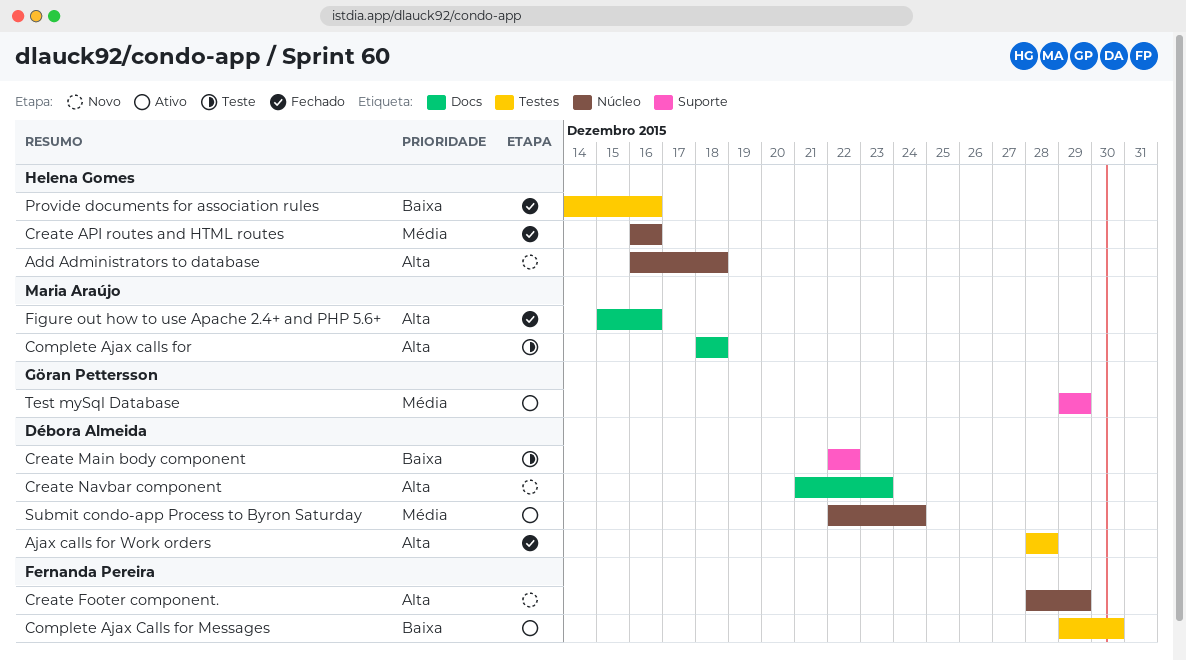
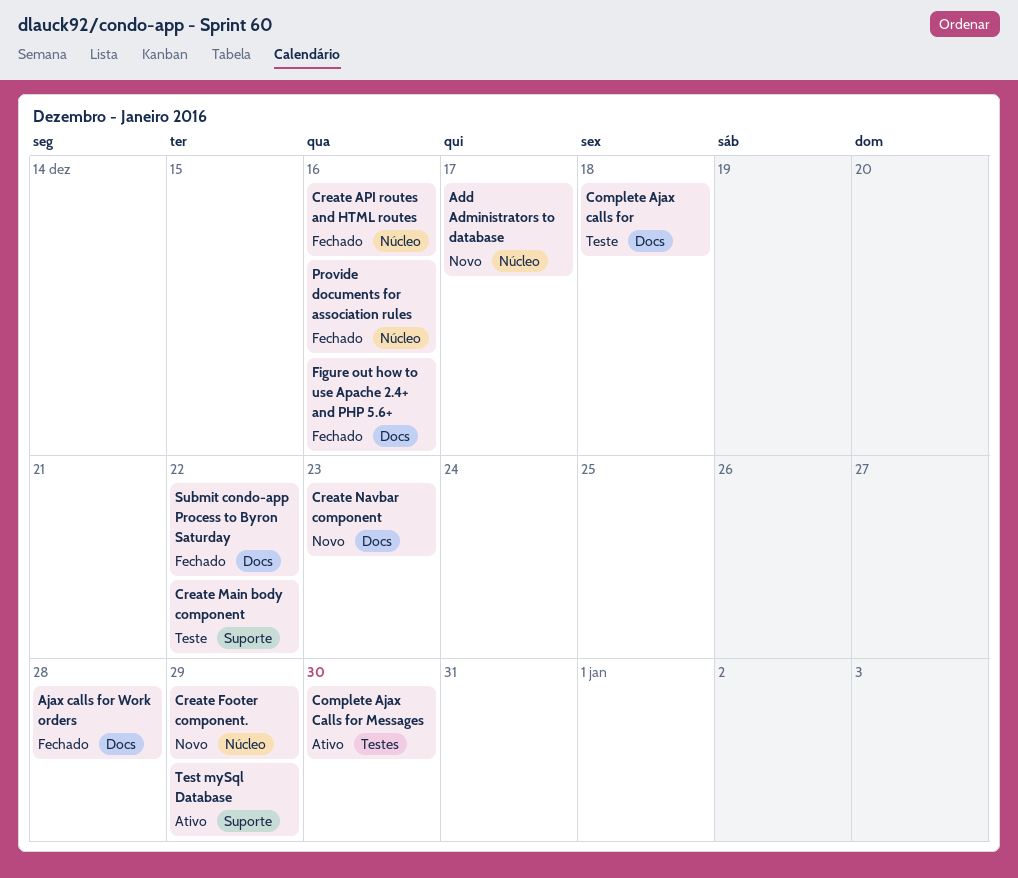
Add Administrators to database, due: Dec 18 -> Dec 17
Ajax calls for Work orders, label: Testes -> Docs
Provide documents for association rules, label: Testes -> Núcleo
Submit condo-app Process to Byron Saturday, status: Ativo -> Fechado
Submit condo-app Process to Byron Saturday, label: Núcleo -> Docs
Submit condo-app Process to Byron Saturday, due: Dec 24 -> Dec 22

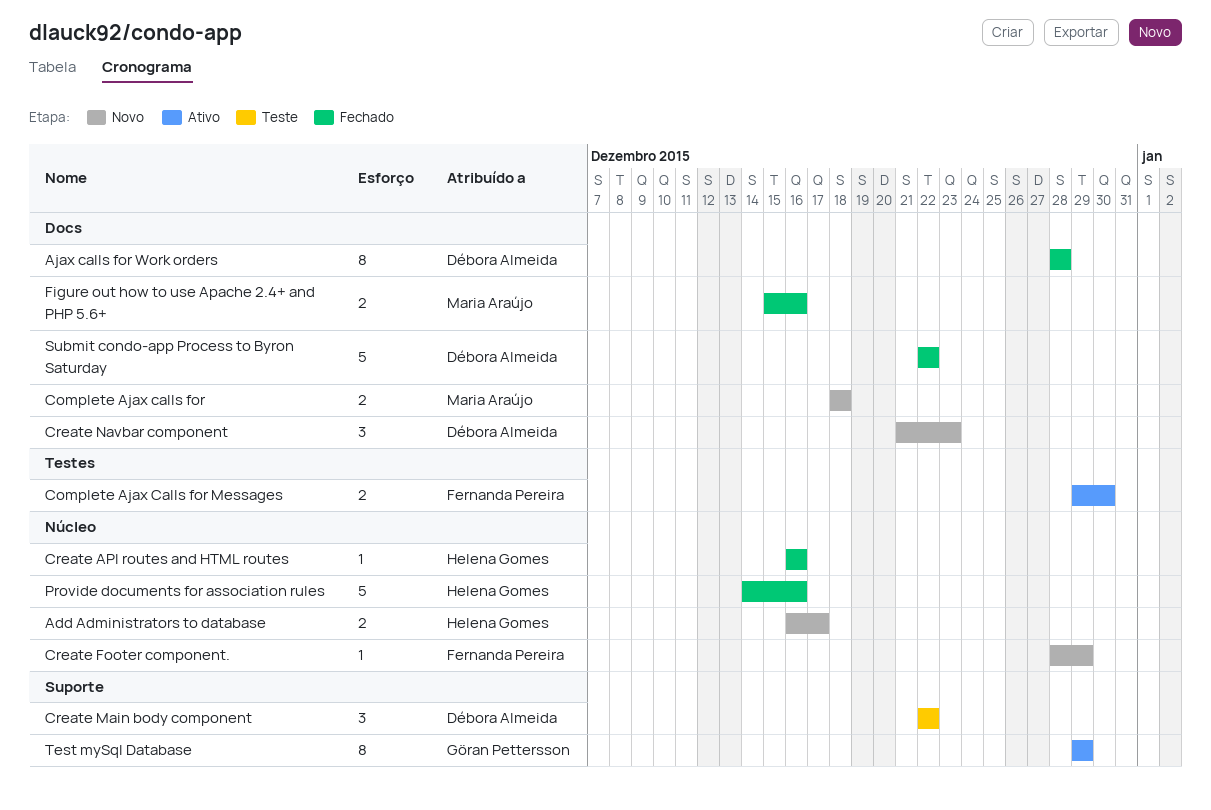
Complete Ajax calls for, status: Teste -> Novo

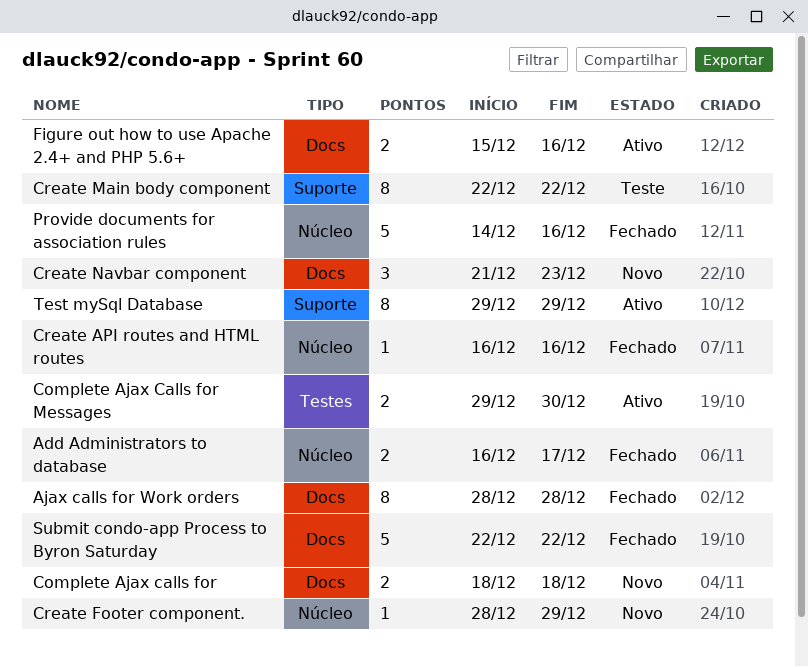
Add Administrators to database, status: Novo -> Fechado
Create Main body component, estimate: 3 -> 8
Figure out how to use Apache 2.4+ and PHP 5.6+, status: Fechado -> Ativo

